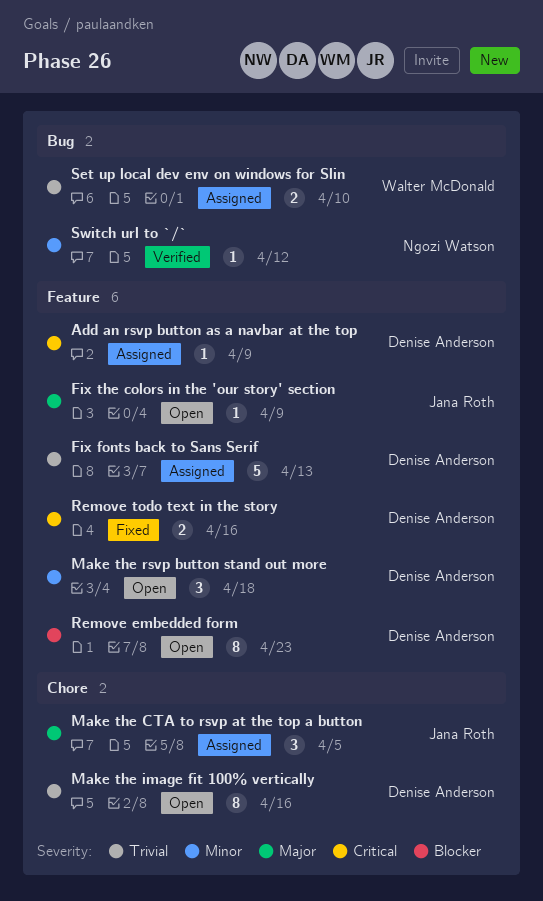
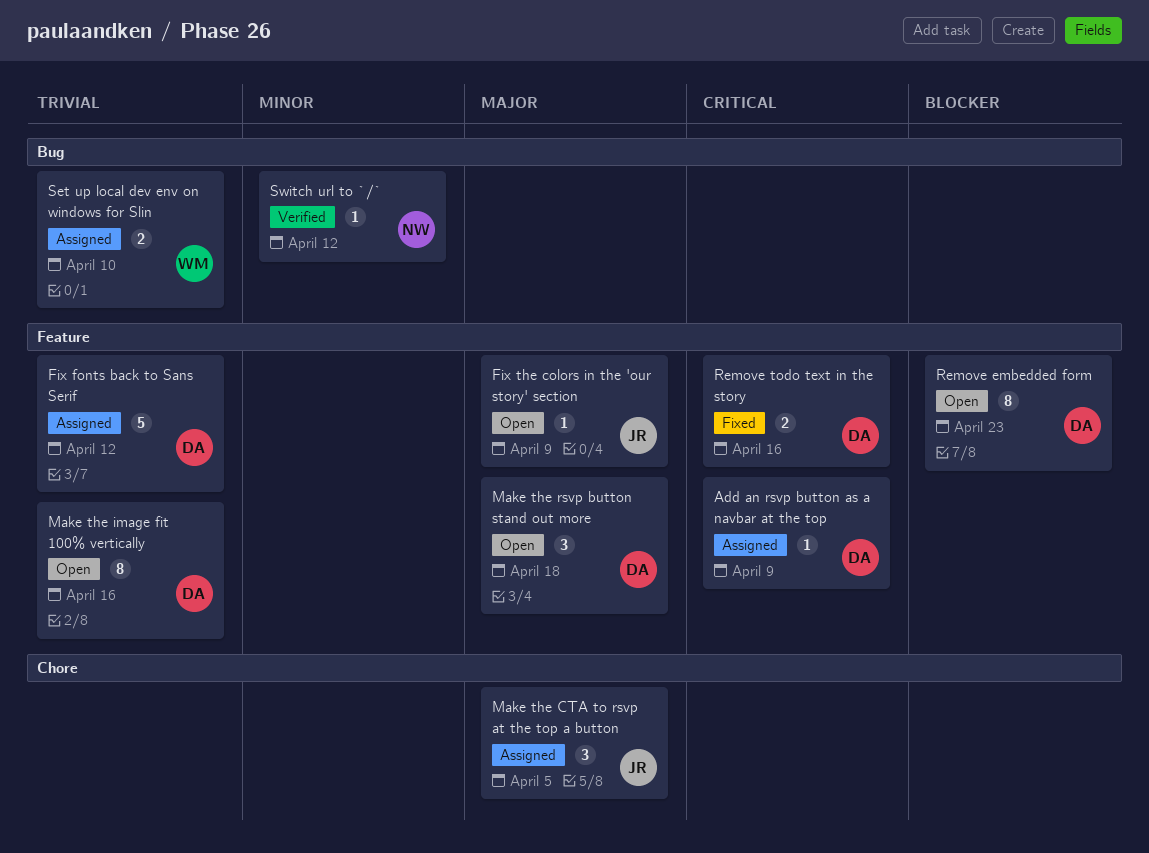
Fix fonts back to Sans Serif, due: Apr 13 -> Apr 12
Make the image fit 100% vertically, label: Chore -> Feature
Make the rsvp button stand out more, priority: Minor -> Major

